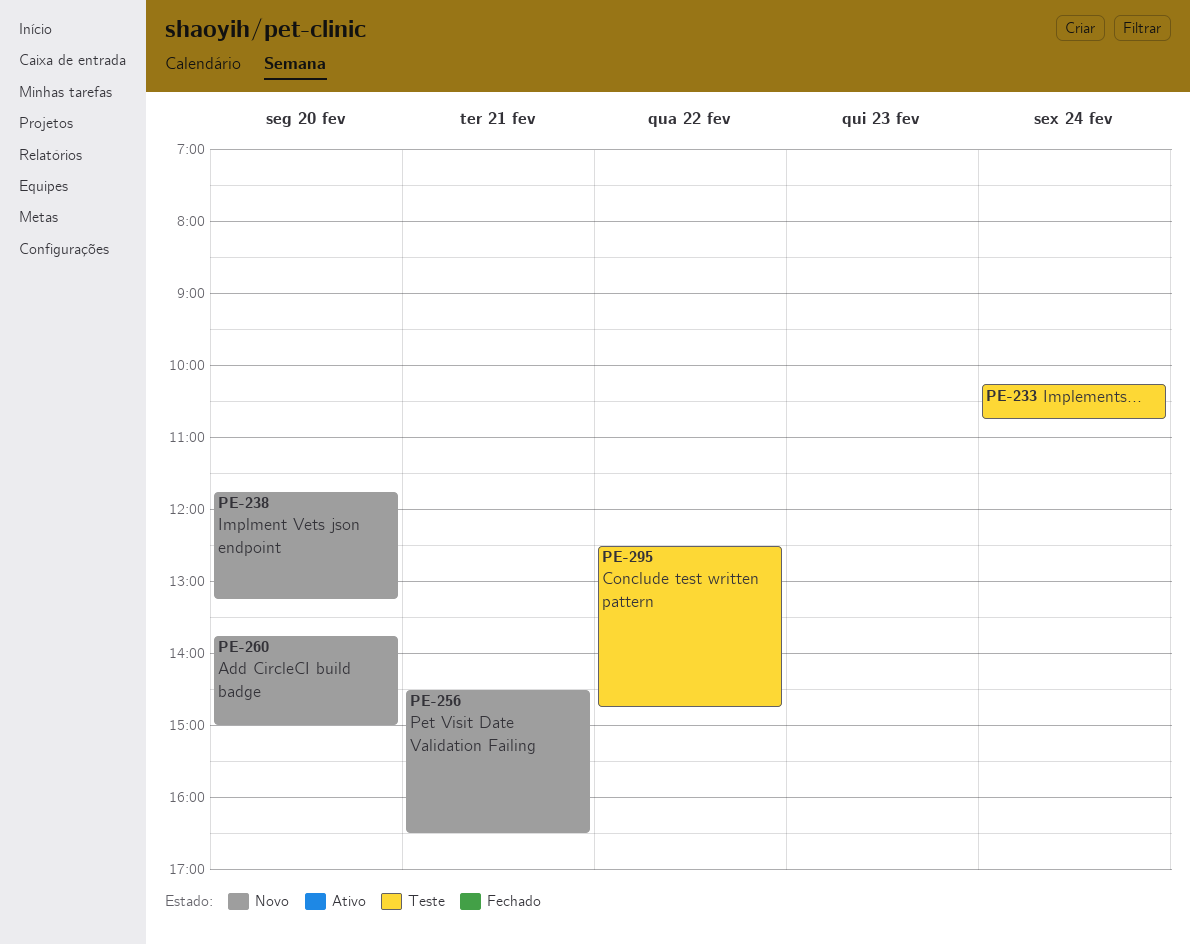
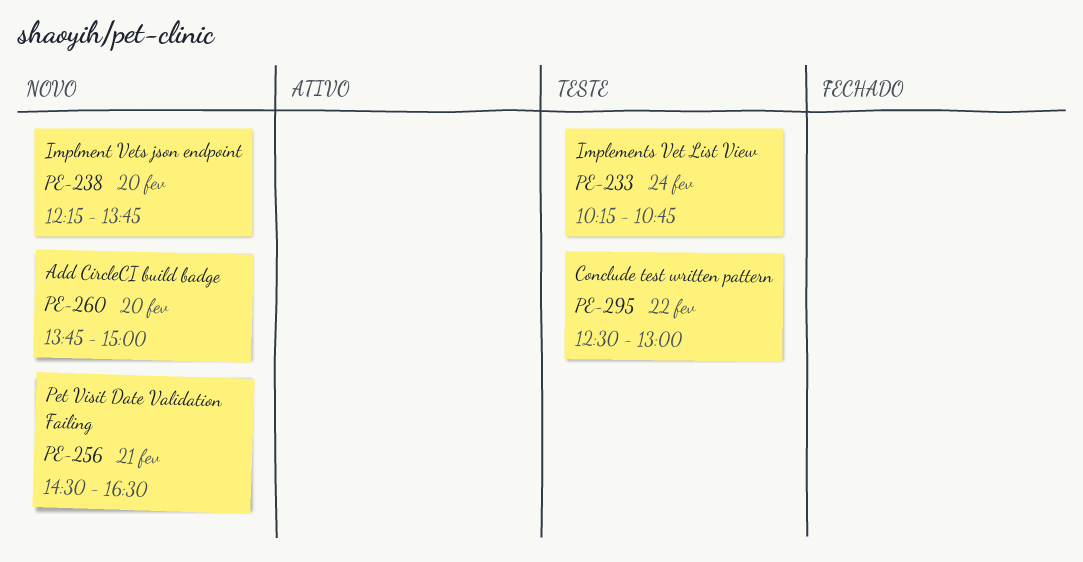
PE-238, begins: 11:45 -> 12:15
PE-238, ends: 13:15 -> 13:45
PE-295, ends: 14:45 -> 13:00

